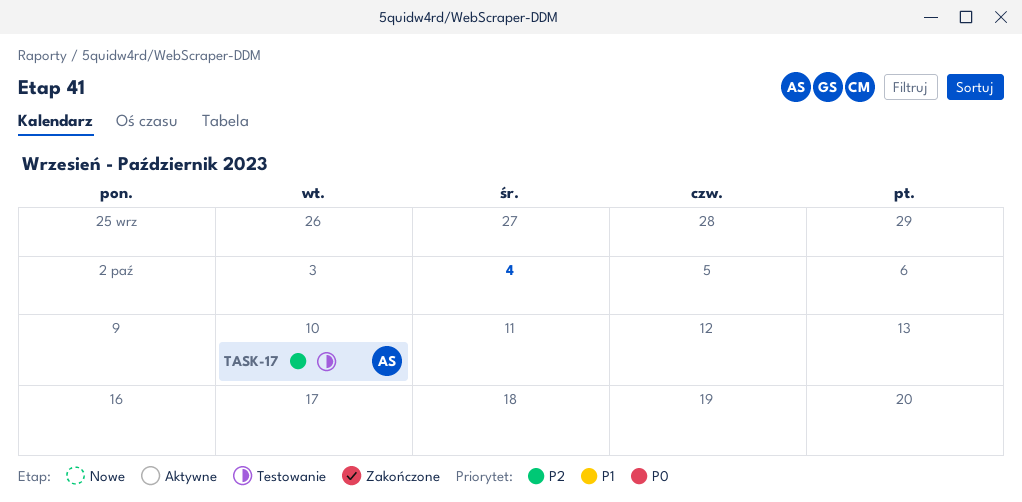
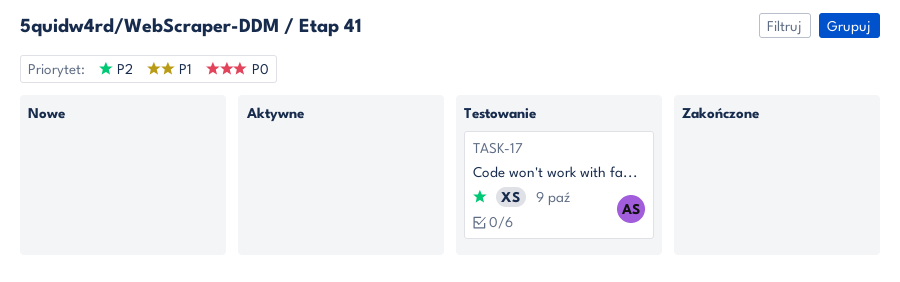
TASK-17, due: Oct 10 -> Oct 9

